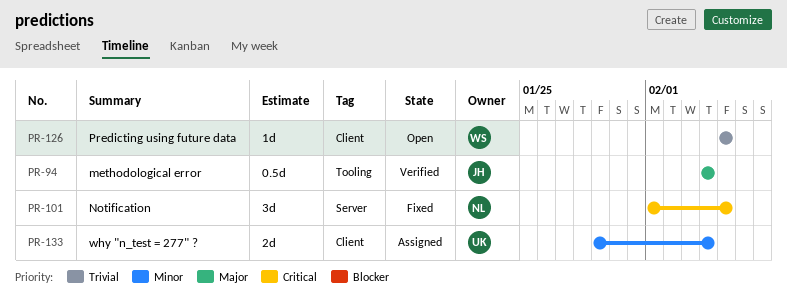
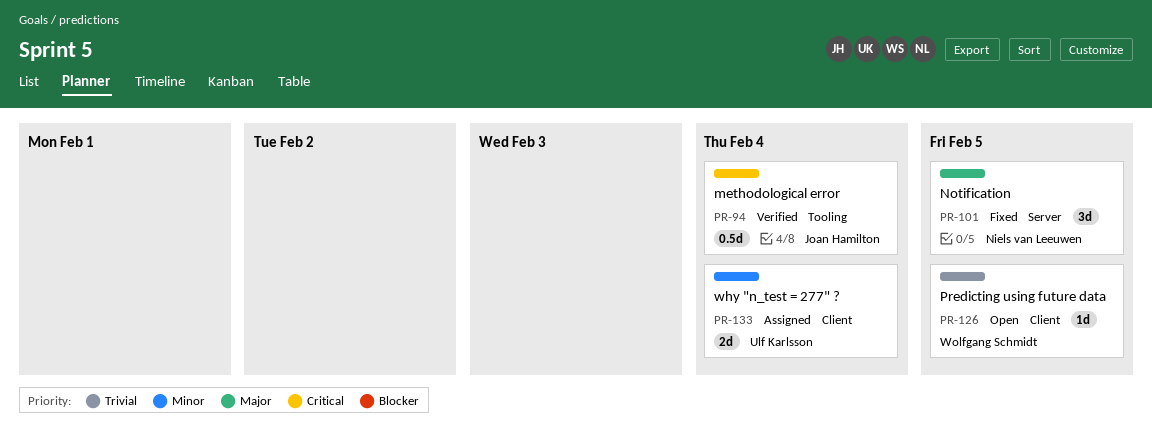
PR-94, priority: Major -> Critical
PR-101, priority: Critical -> Major

